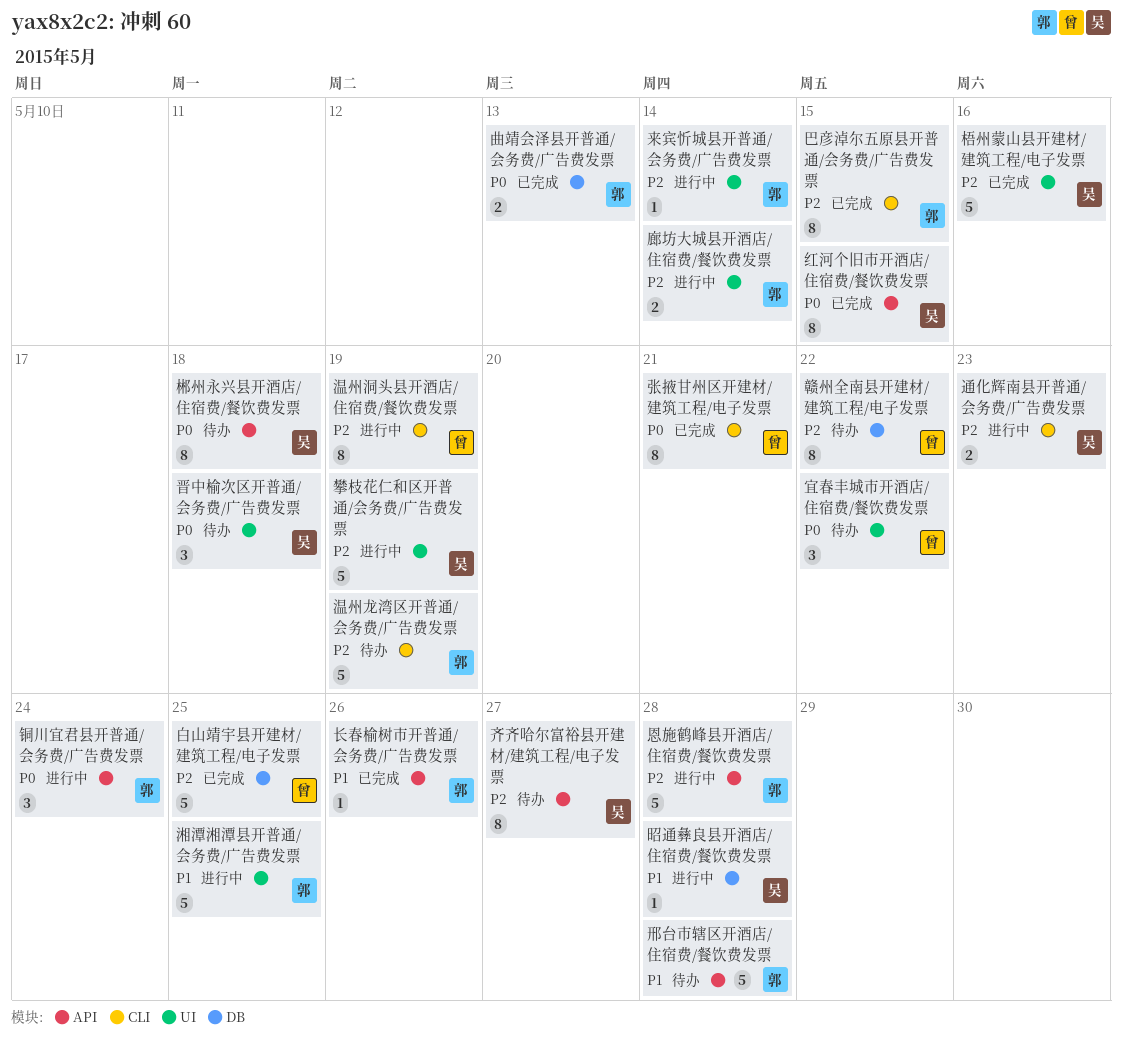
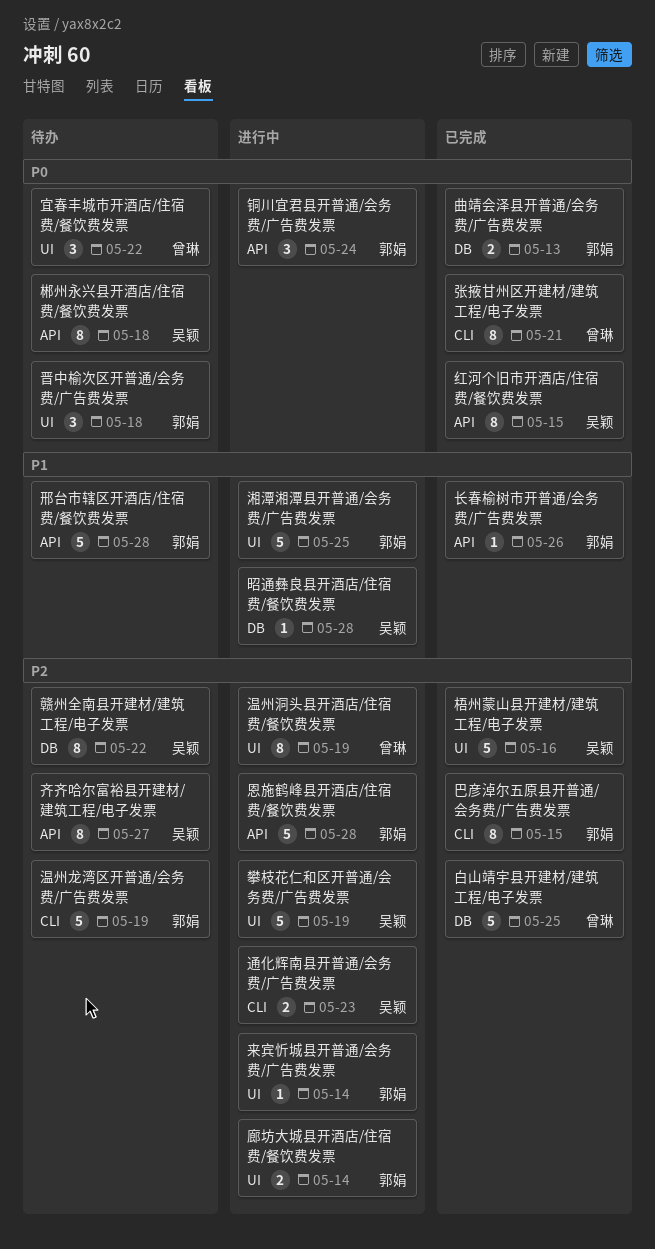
晋中榆次区开普通/会务费/广告费发票, owner: 吴颖 -> 郭娟
温州洞头县开酒店/住宿费/餐饮费发票, label: CLI -> UI
赣州全南县开建材/建筑工程/电子发票, owner: 曾琳 -> 吴颖

